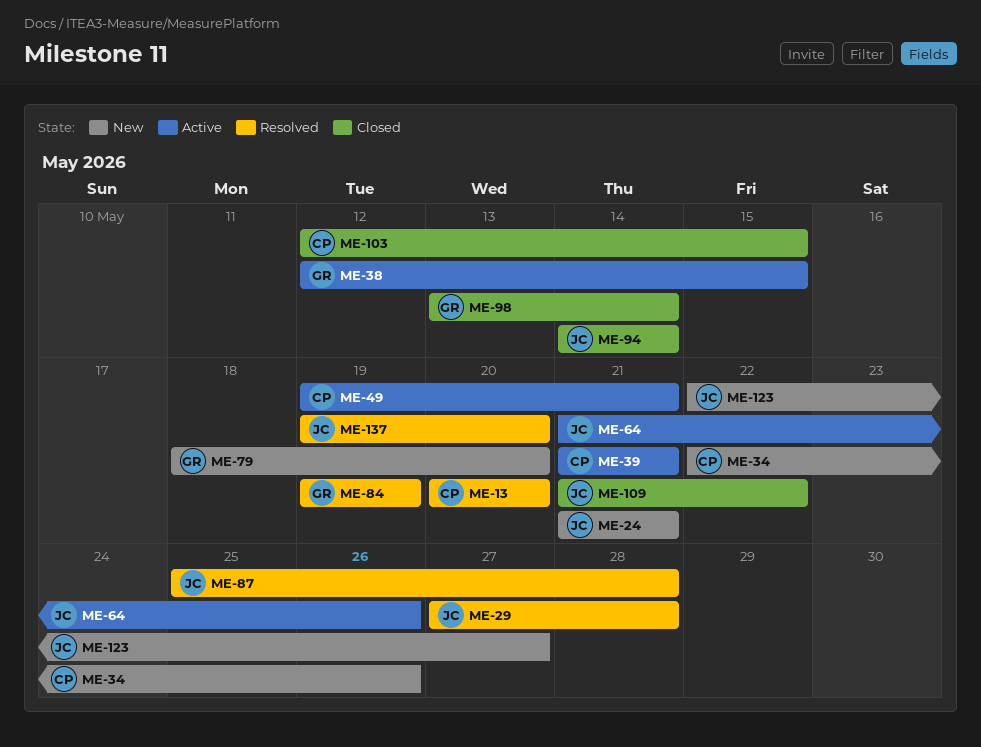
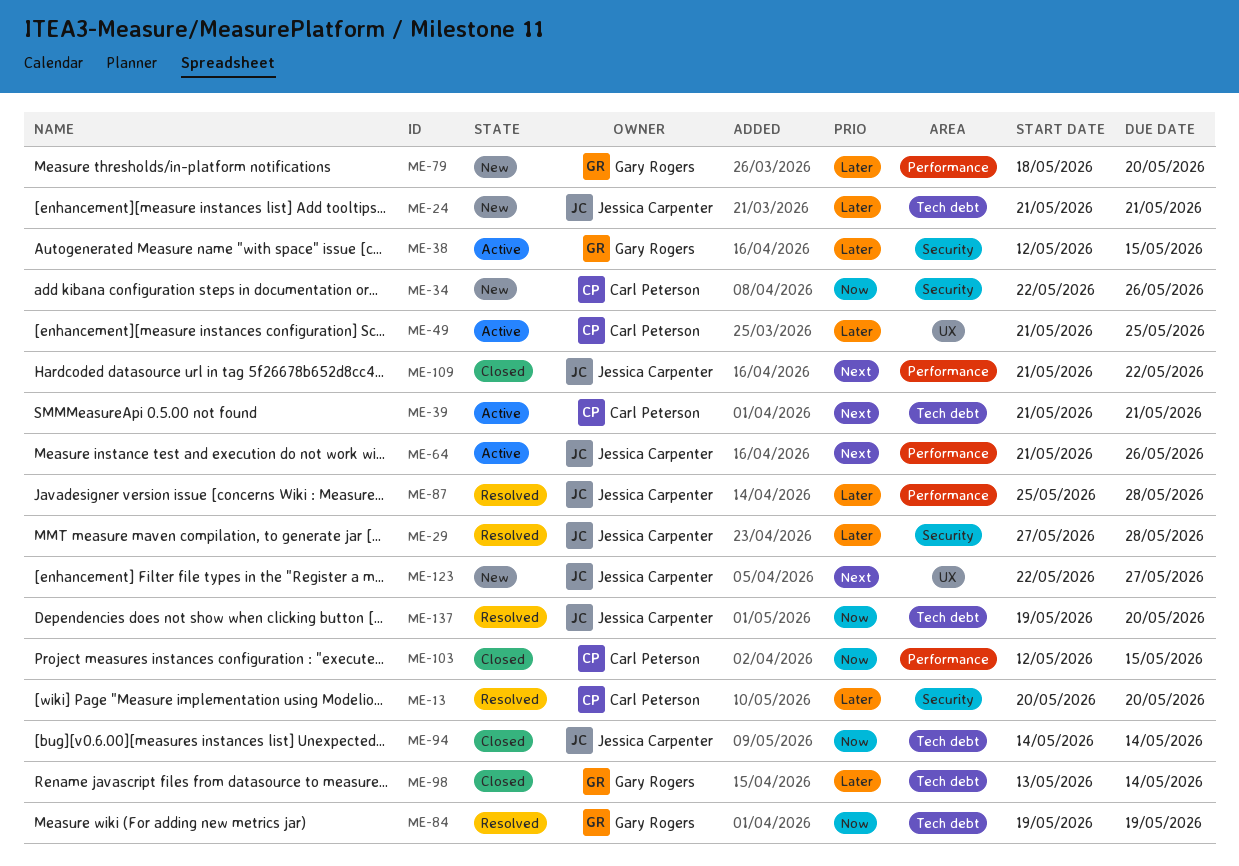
ME-49, start: May 19 -> May 21
ME-49, due: May 21 -> May 25

